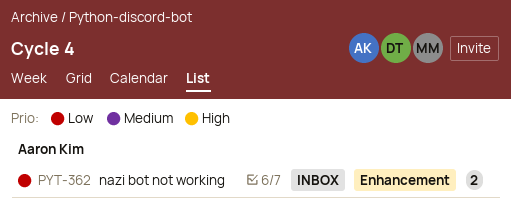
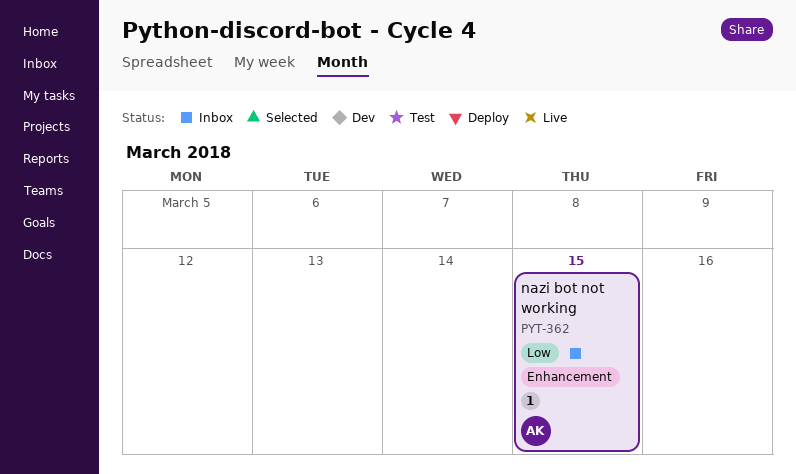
PYT-362, estimate: 2 -> 1

